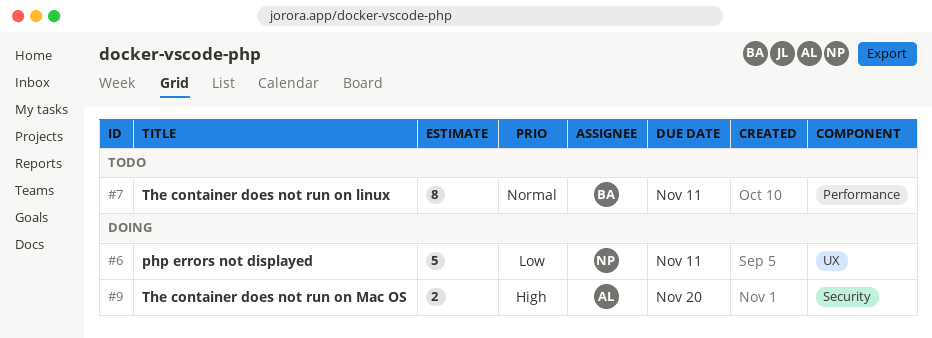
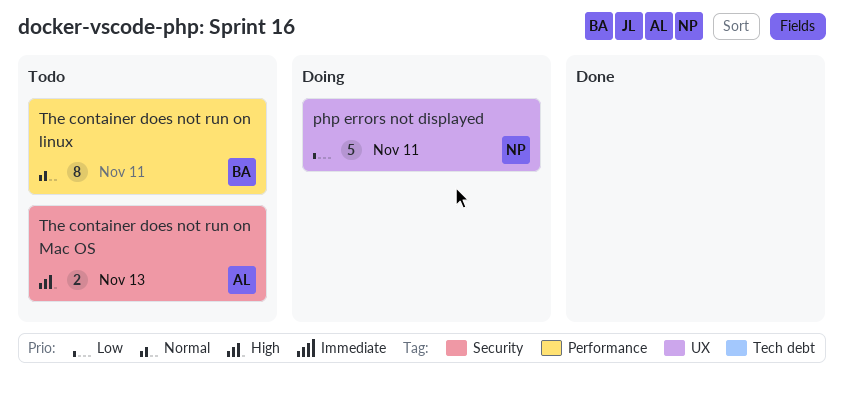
The container does not run on Mac OS, status: Doing -> Todo
The container does not run on Mac OS, due: Nov 20 -> Nov 13

